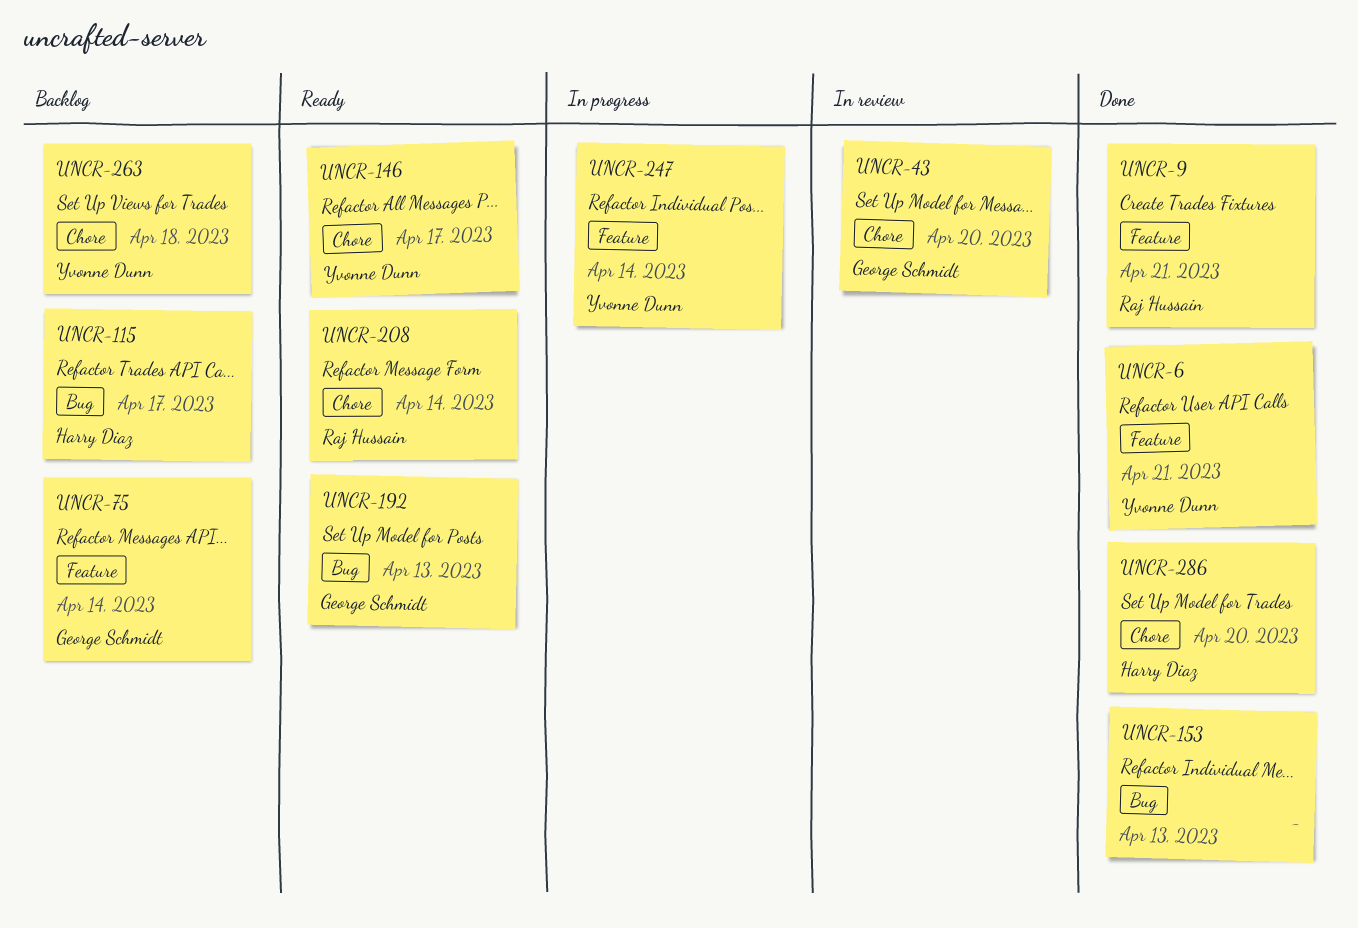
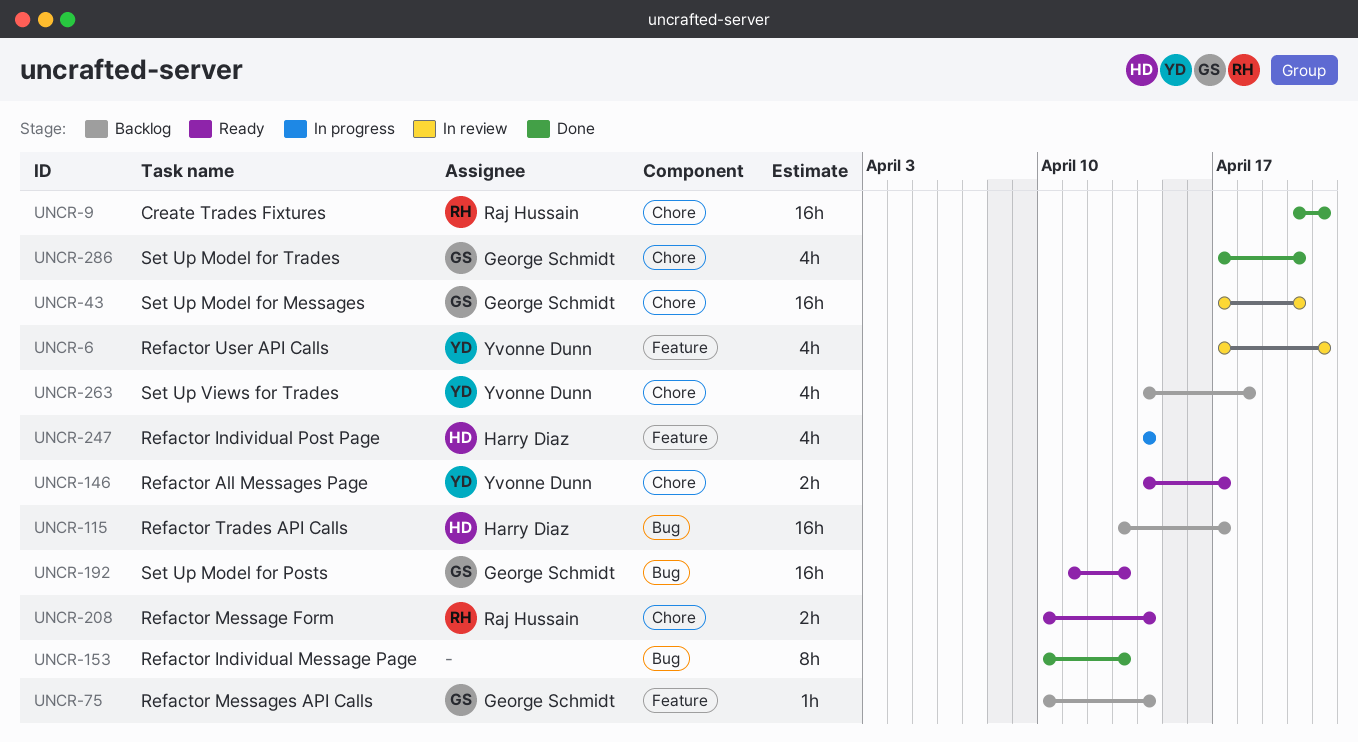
UNCR-6, status: Done -> In review
UNCR-9, label: Feature -> Chore
UNCR-247, owner: Yvonne Dunn -> Harry Diaz
UNCR-286, owner: Harry Diaz -> George Schmidt

